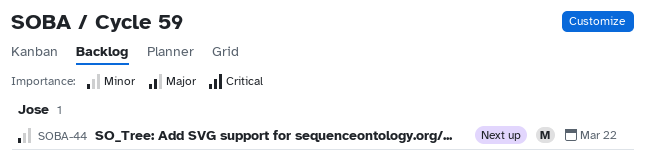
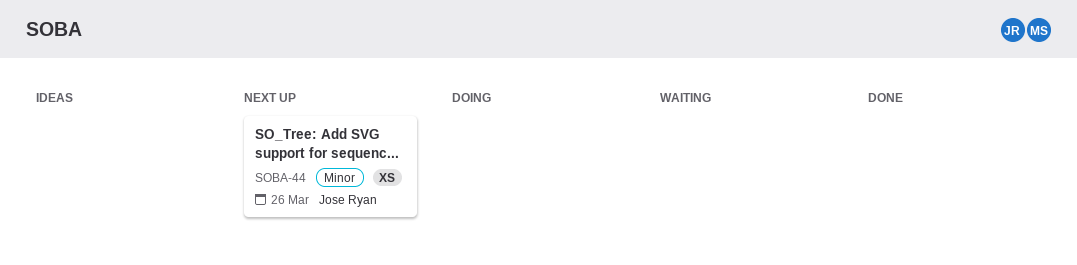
SOBA-44, estimate: M -> XS
SOBA-44, due: Mar 22 -> Mar 26

